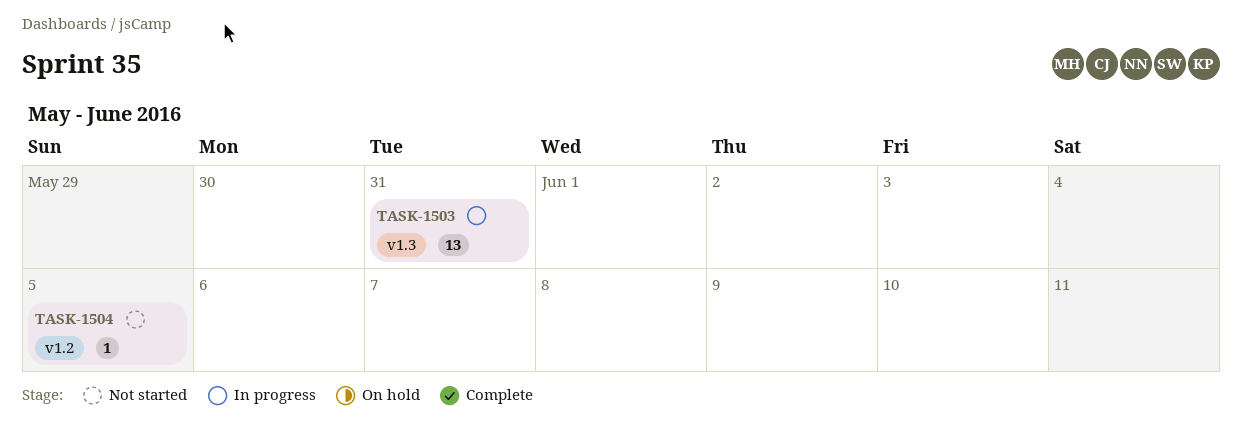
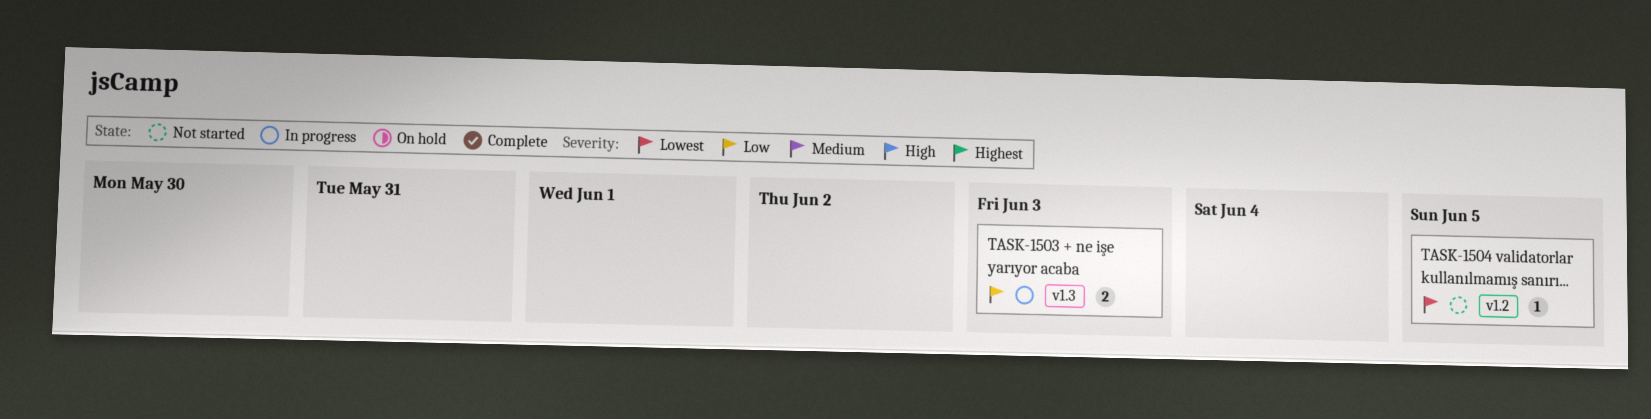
TASK-1503, estimate: 13 -> 2
TASK-1503, due: May 31 -> Jun 3

